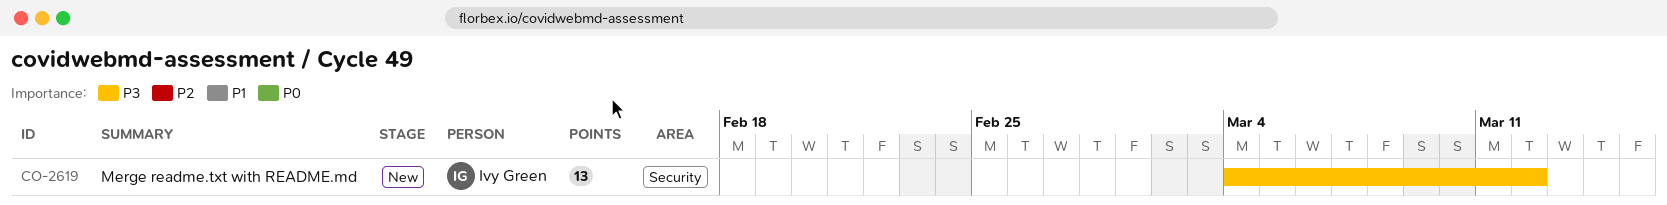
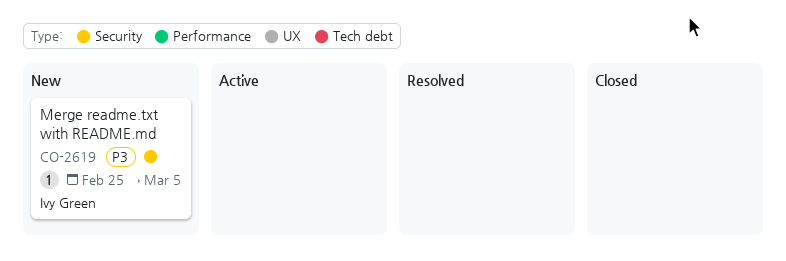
CO-2619, estimate: 13 -> 1
CO-2619, start: Mar 4 -> Feb 25
CO-2619, due: Mar 12 -> Mar 5

